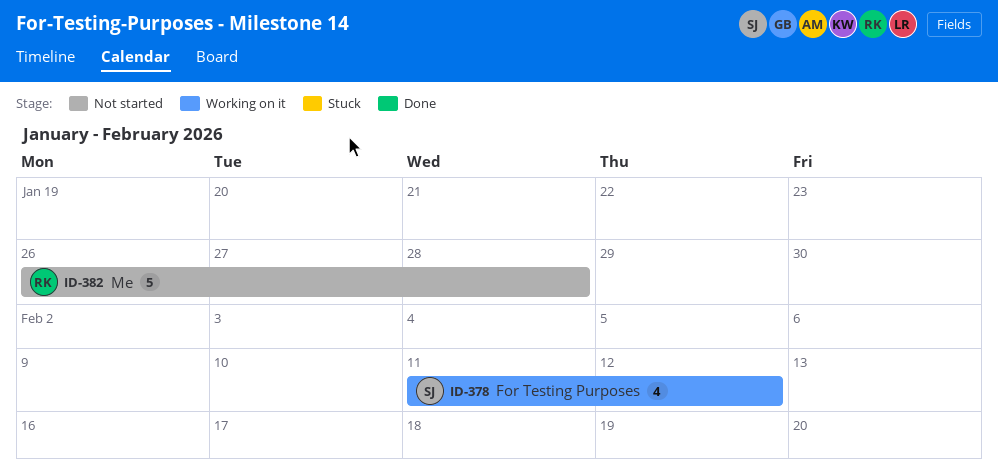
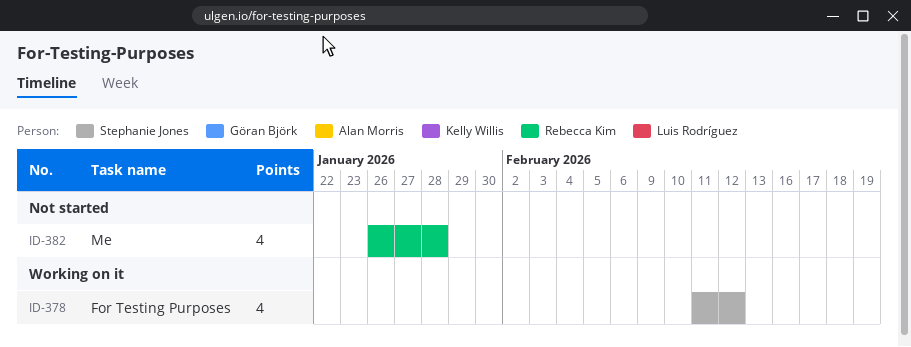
ID-382, estimate: 5 -> 4

